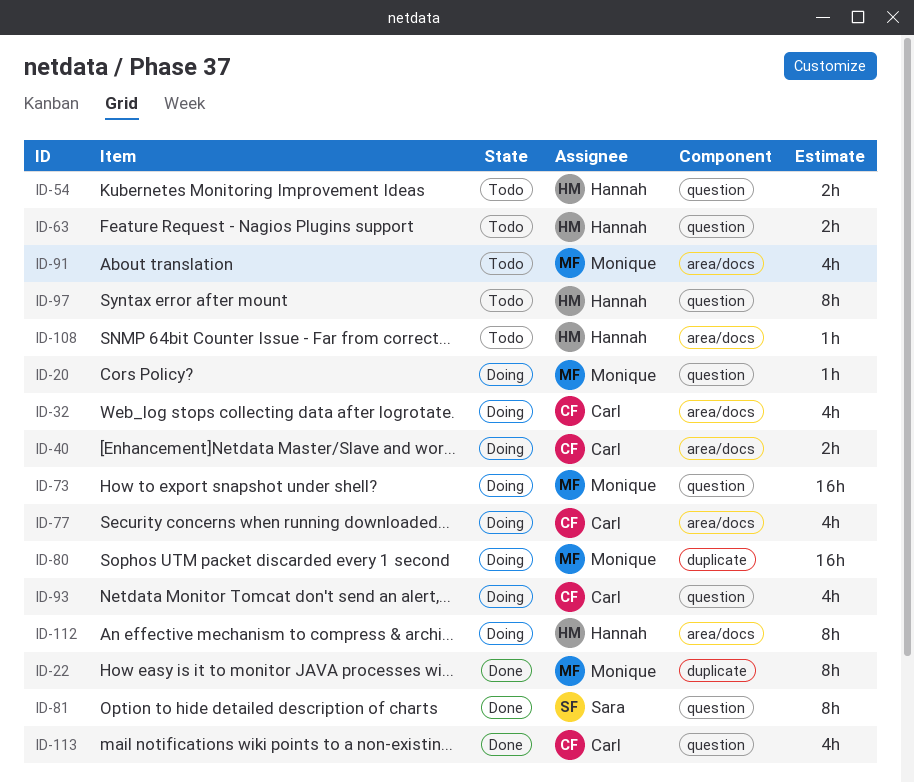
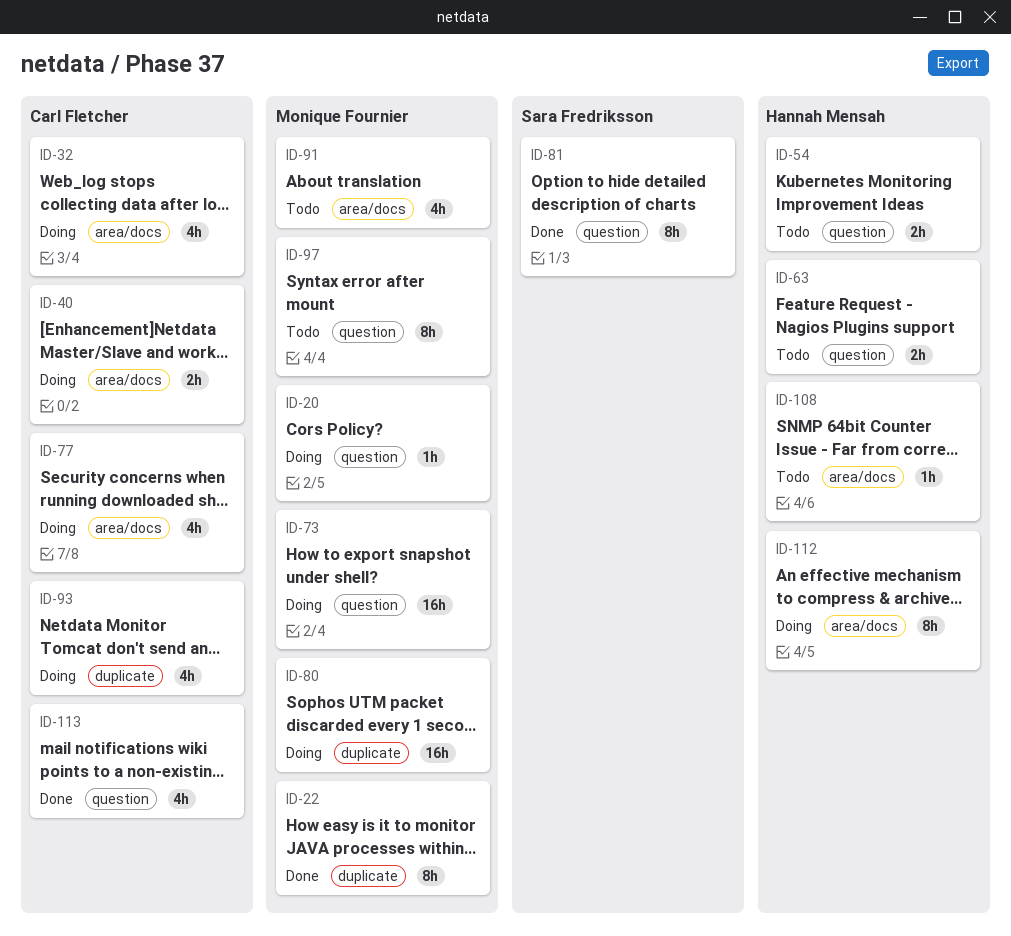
ID-93, label: question -> duplicate
ID-97, owner: Hannah Mensah -> Monique Fournier

